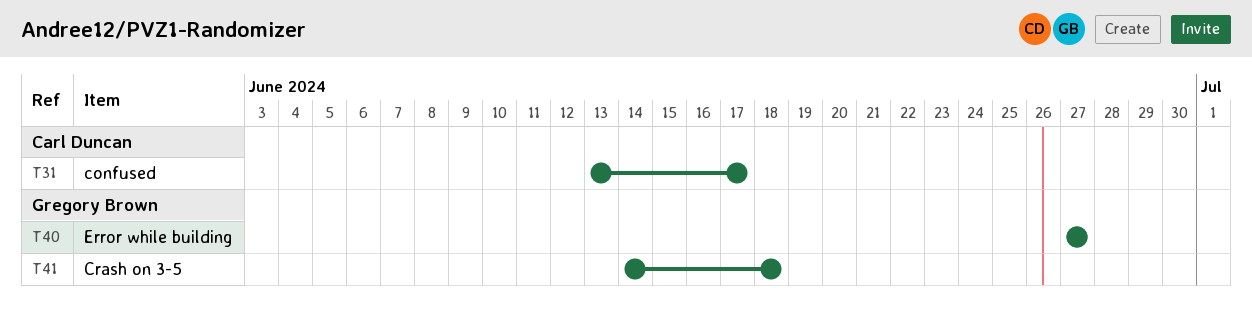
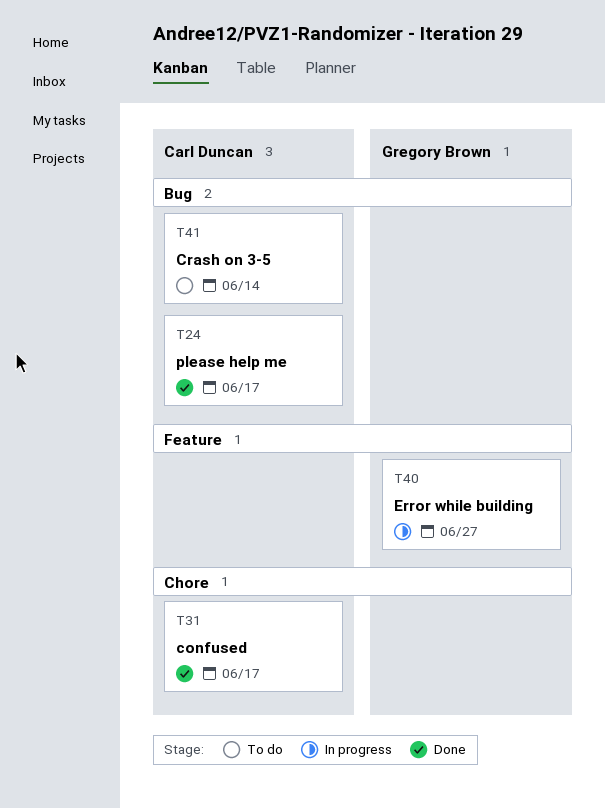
T24: none -> present
T41, owner: Gregory Brown -> Carl Duncan
T41, due: Jun 18 -> Jun 14

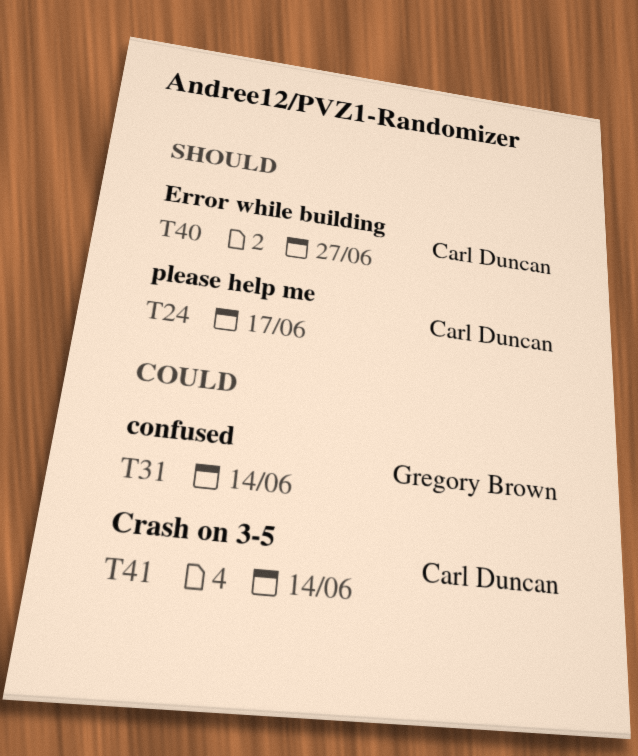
T31, owner: Carl Duncan -> Gregory Brown
T31, due: Jun 17 -> Jun 14
T40, owner: Gregory Brown -> Carl Duncan

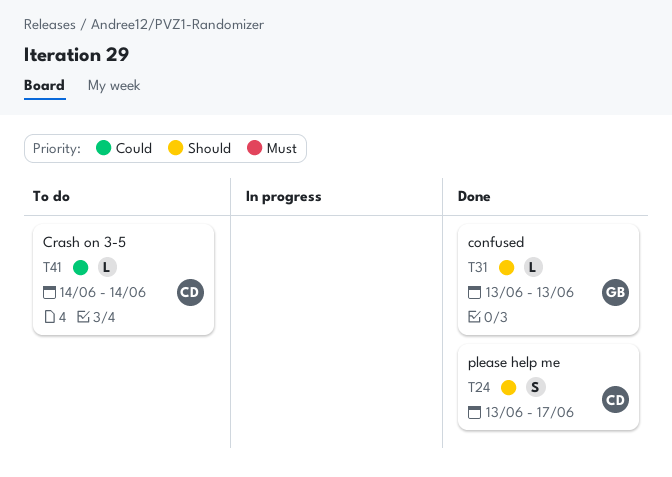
T31, priority: Could -> Should
T31, due: Jun 14 -> Jun 13
T40: present -> none

